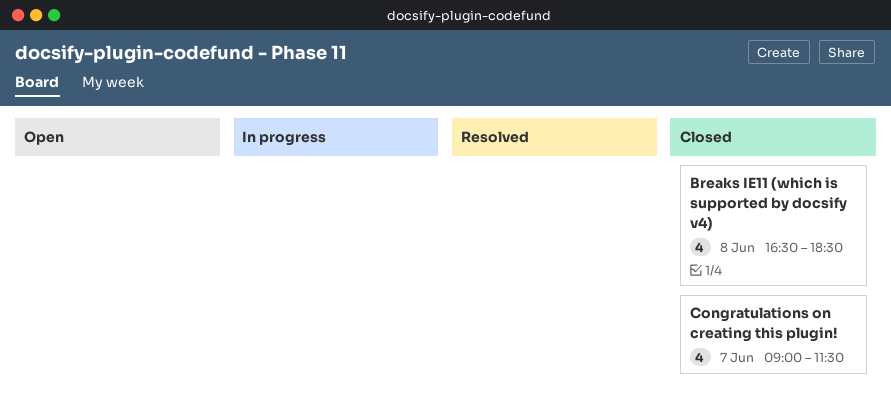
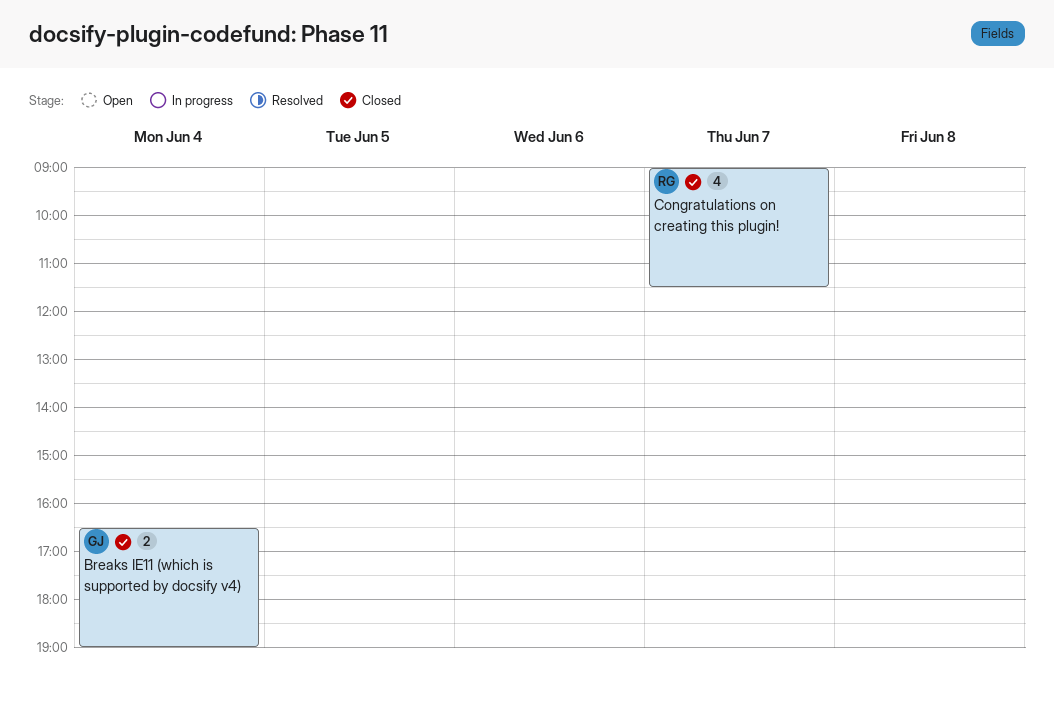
Breaks IE11 (which is supported by docsify v4), estimate: 4 -> 2
Breaks IE11 (which is supported by docsify v4), day: Jun 8 -> Jun 4
Breaks IE11 (which is supported by docsify v4), ends: 18:30 -> 19:00

